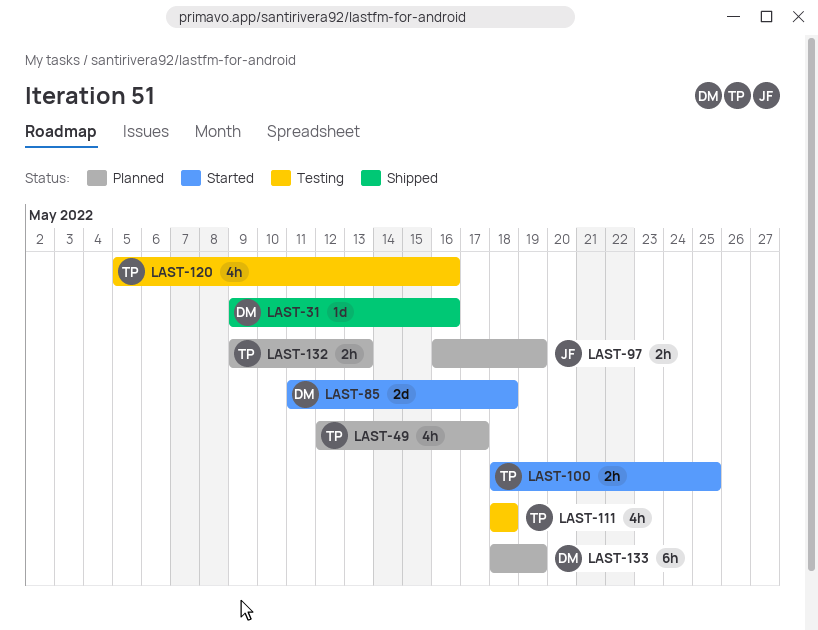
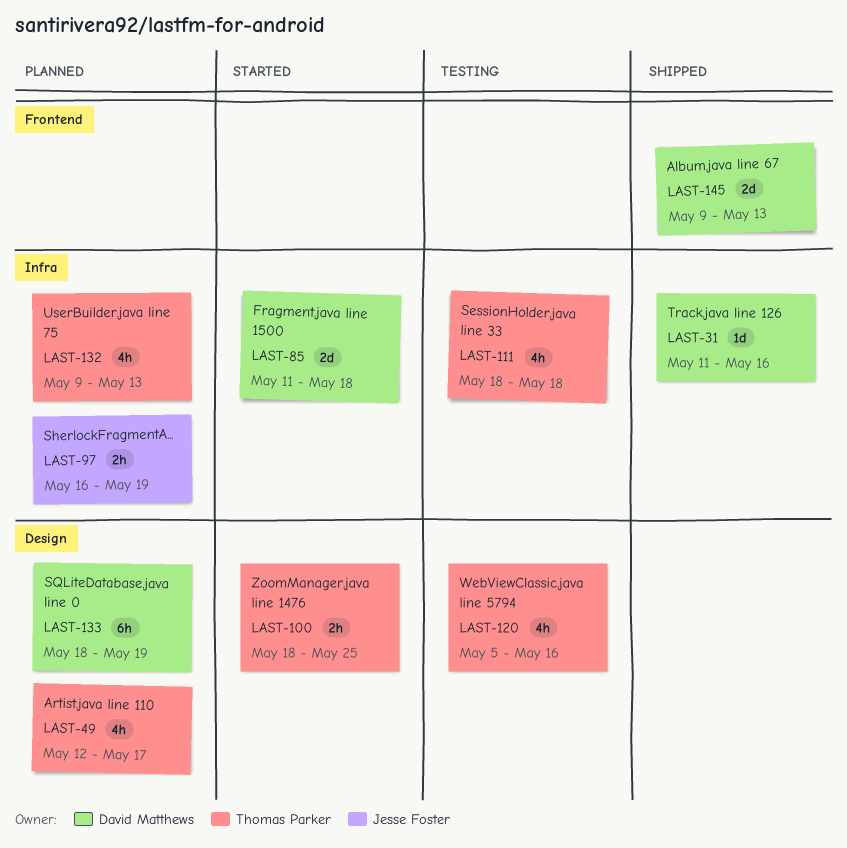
LAST-31, start: May 9 -> May 11
LAST-132, estimate: 2h -> 4h
LAST-145: none -> present

